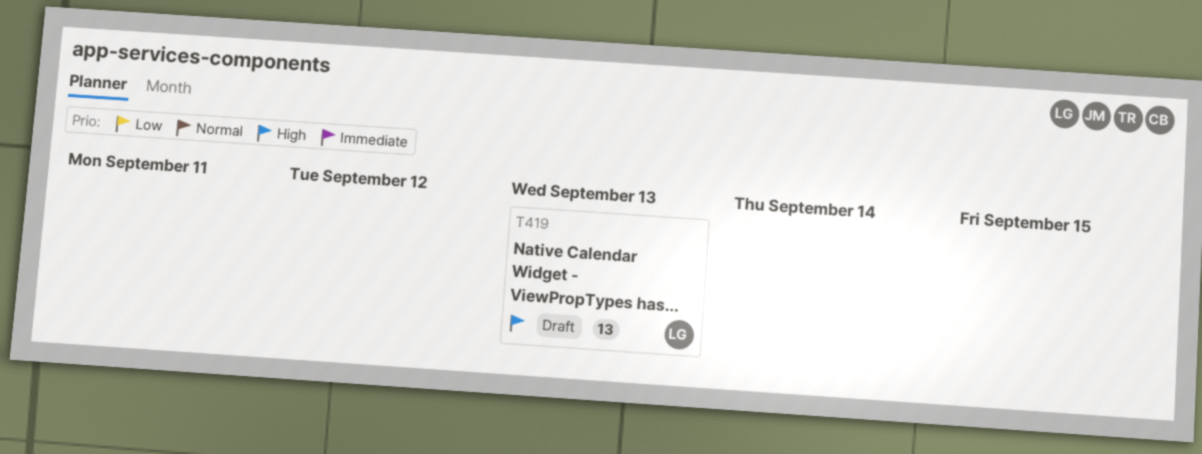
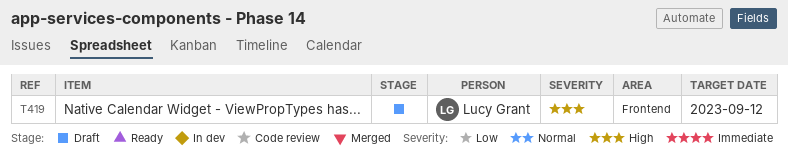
T419, due: Sep 13 -> Sep 12

